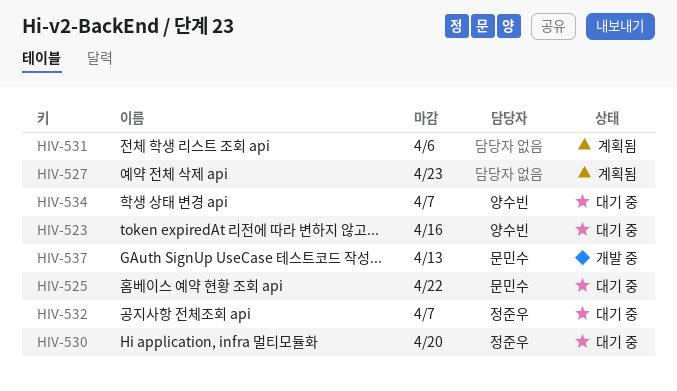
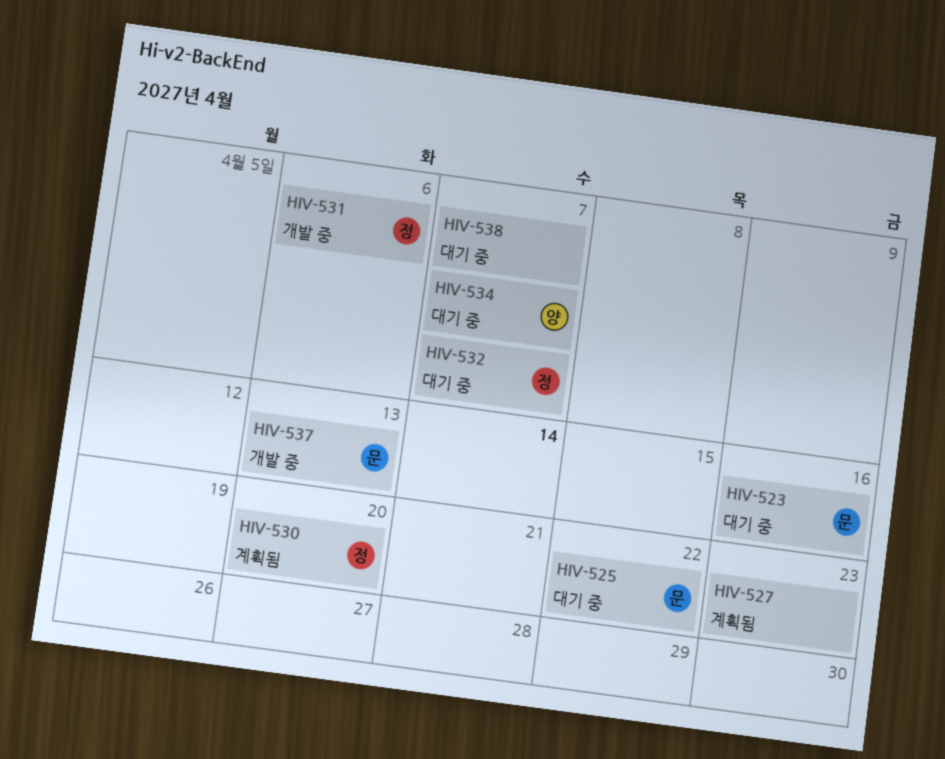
HIV-523, owner: 양수빈 -> 문민수
HIV-530, status: 대기 중 -> 계획됨
HIV-531, status: 계획됨 -> 개발 중
HIV-531, owner: none -> 정준우
HIV-538: none -> present

